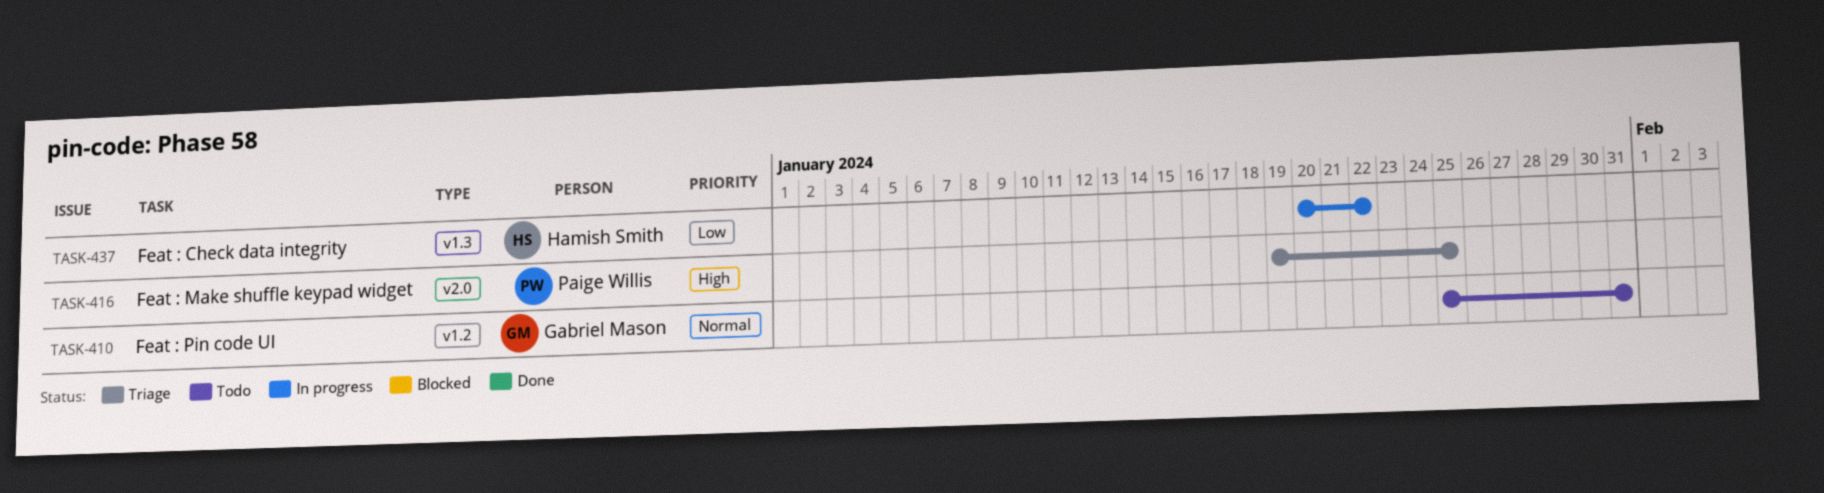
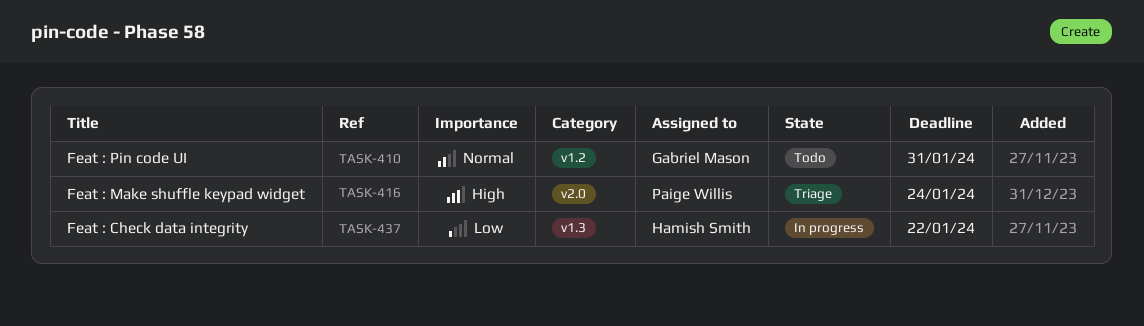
TASK-416, due: Jan 25 -> Jan 24

